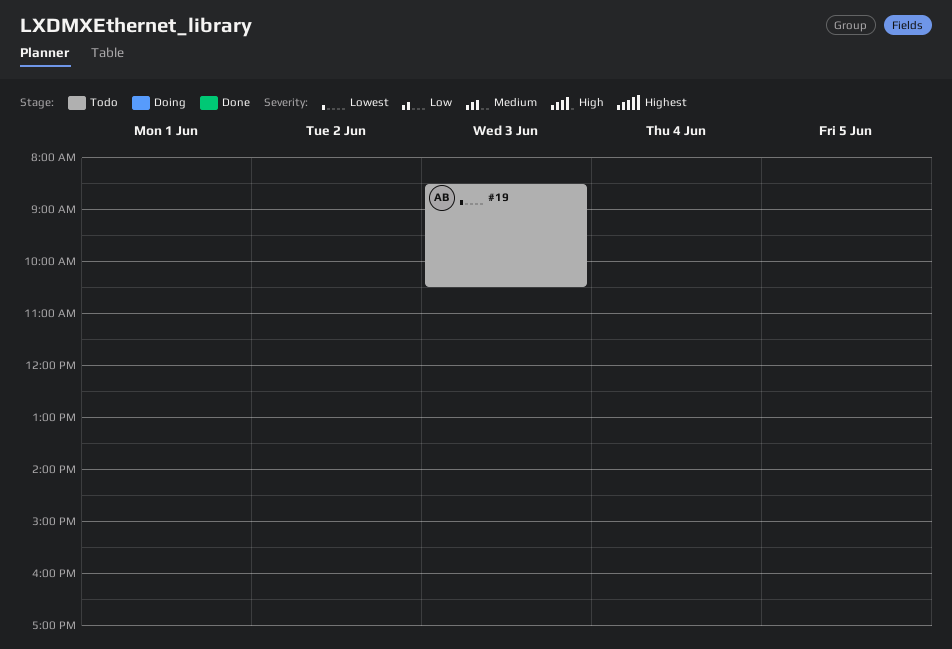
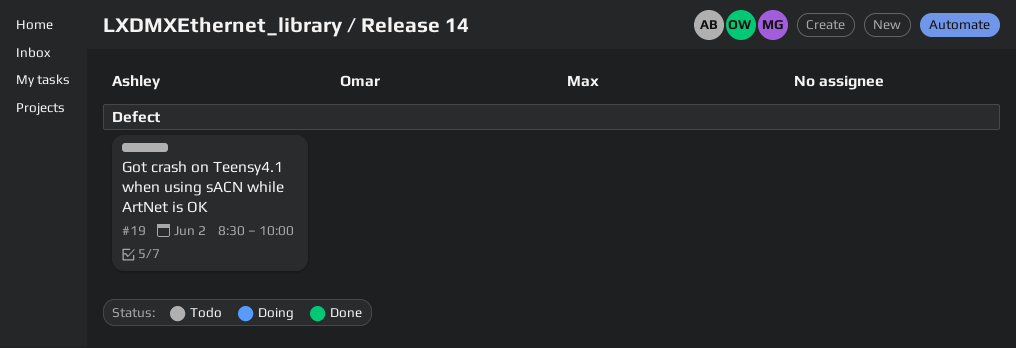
#19, day: Jun 3 -> Jun 2
#19, ends: 10:30 -> 10:00

